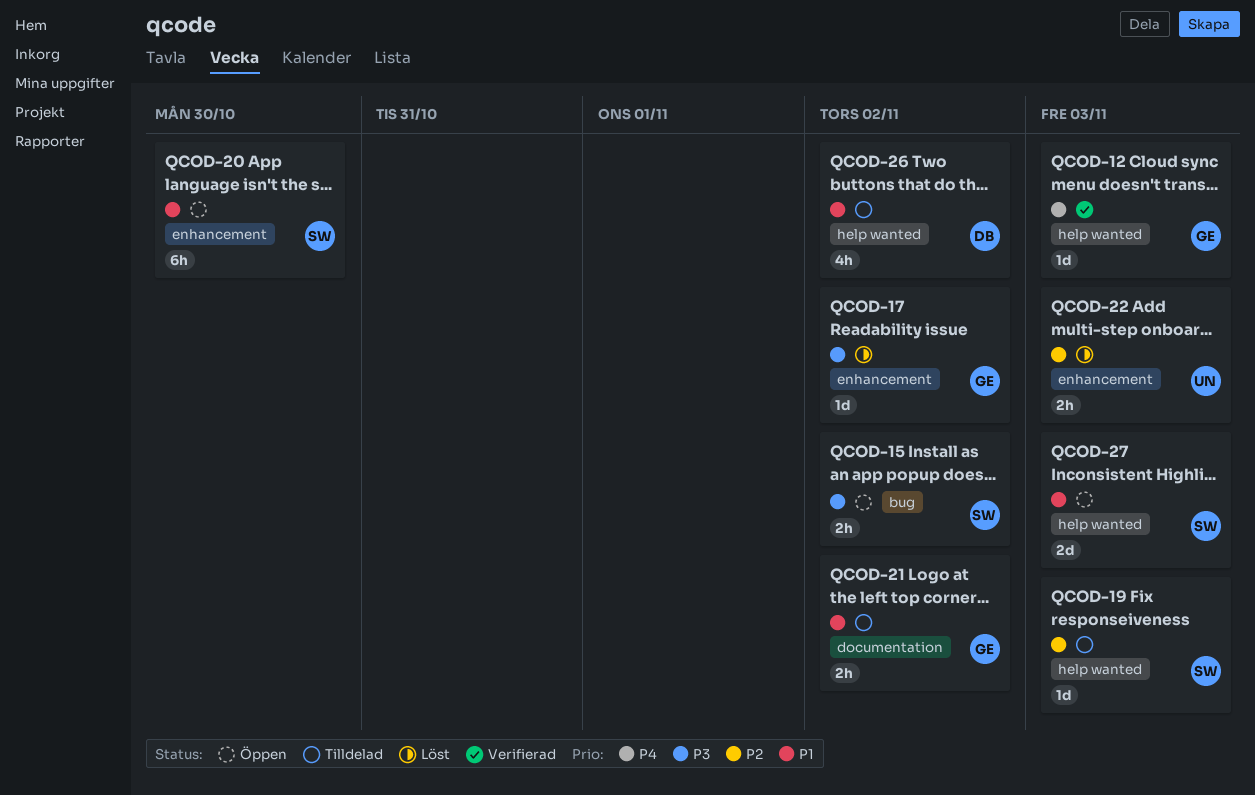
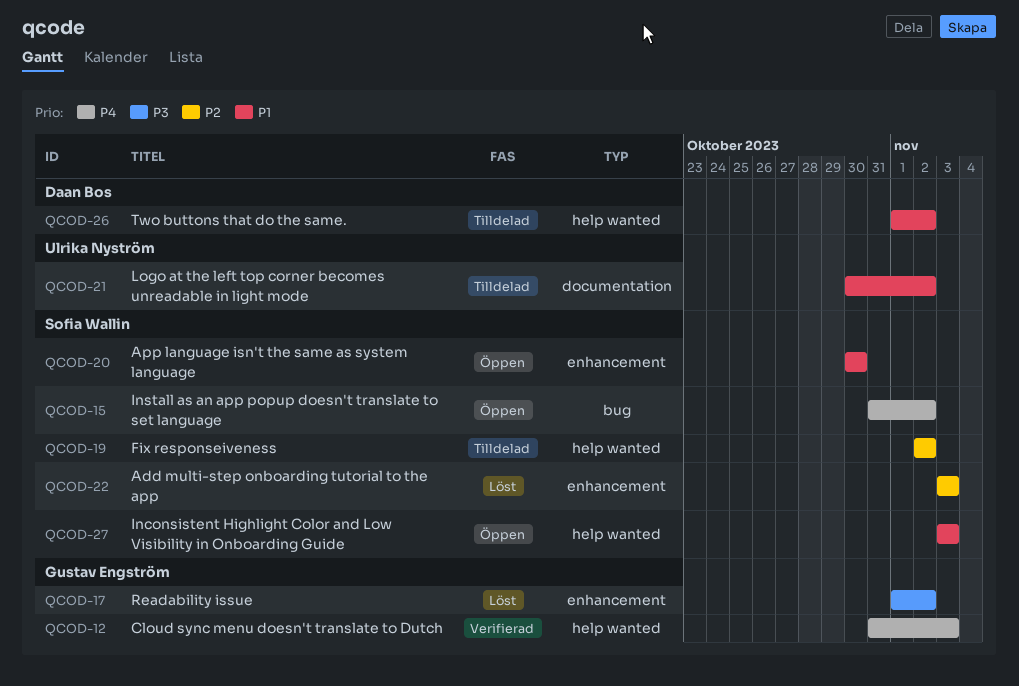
QCOD-15, priority: P3 -> P4
QCOD-19, due: Nov 3 -> Nov 2
QCOD-21, owner: Gustav Engström -> Ulrika Nyström
QCOD-22, owner: Ulrika Nyström -> Sofia Wallin

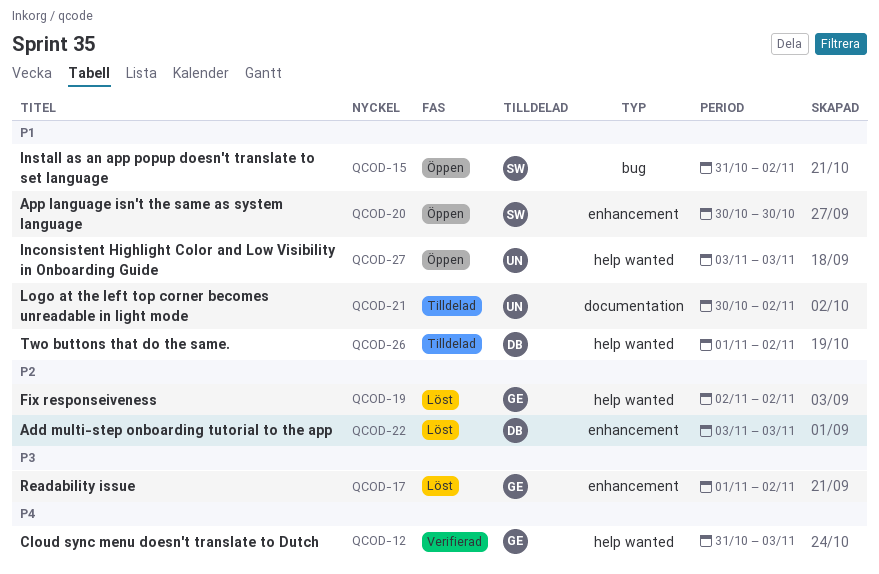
QCOD-15, priority: P4 -> P1
QCOD-19, status: Tilldelad -> Löst
QCOD-19, owner: Sofia Wallin -> Gustav Engström
QCOD-22, owner: Sofia Wallin -> Daan Bos
QCOD-27, owner: Sofia Wallin -> Ulrika Nyström

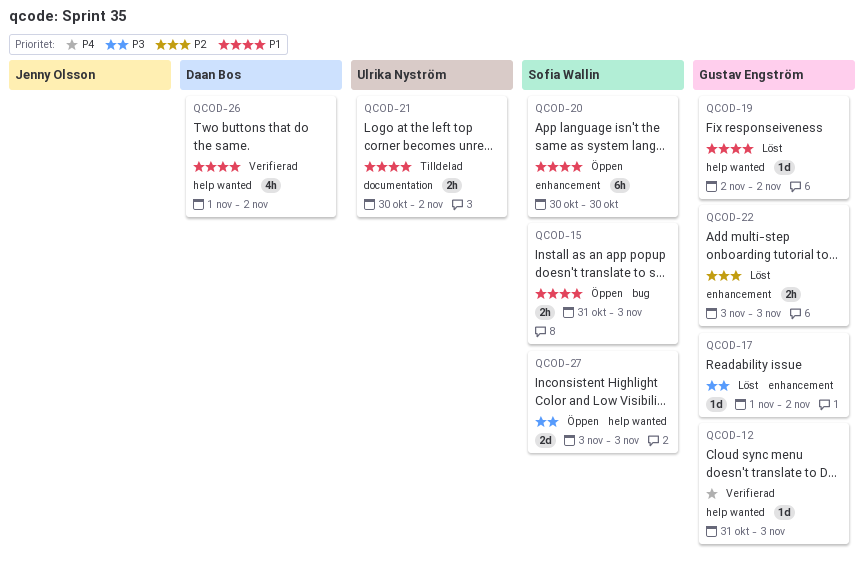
QCOD-15, due: Nov 2 -> Nov 3
QCOD-19, priority: P2 -> P1
QCOD-22, owner: Daan Bos -> Gustav Engström
QCOD-26, status: Tilldelad -> Verifierad
QCOD-27, owner: Ulrika Nyström -> Sofia Wallin
QCOD-27, priority: P1 -> P3

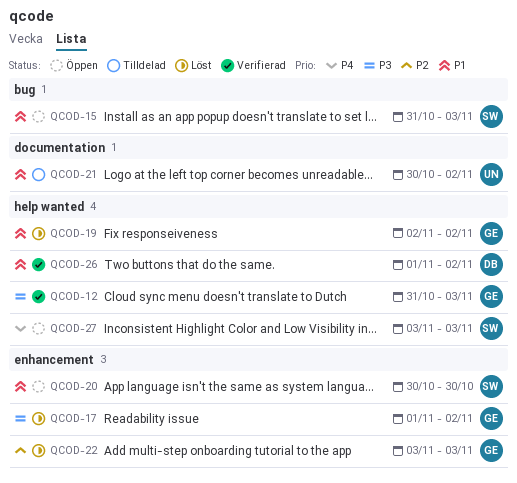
QCOD-12, priority: P4 -> P3
QCOD-27, priority: P3 -> P4

